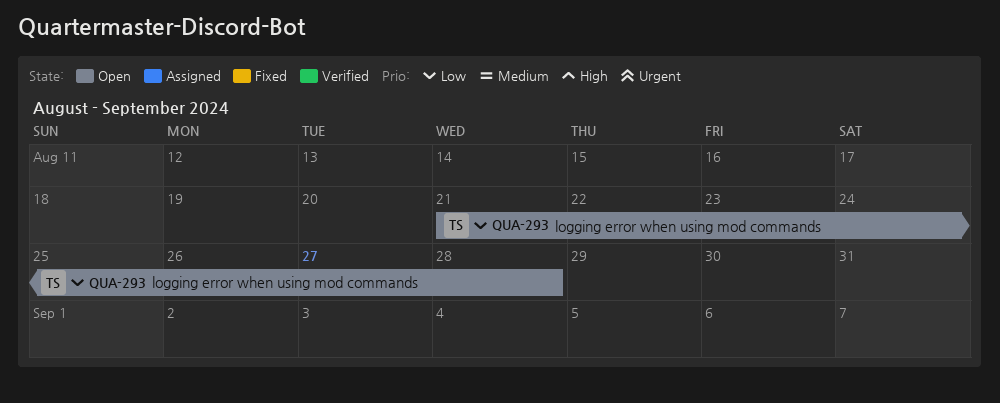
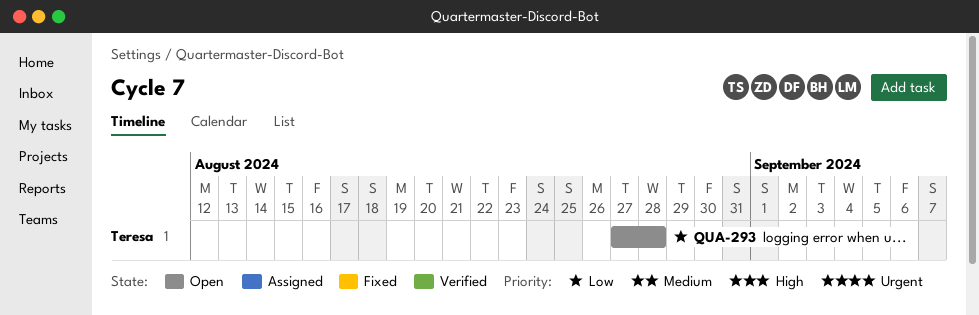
QUA-293, start: Aug 21 -> Aug 27

